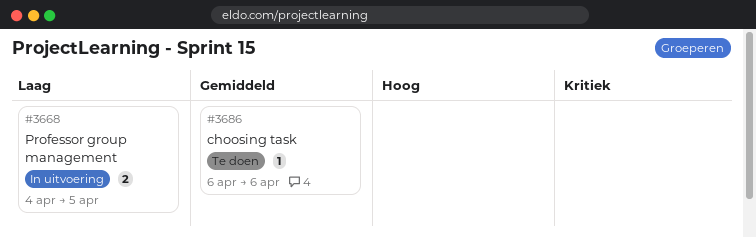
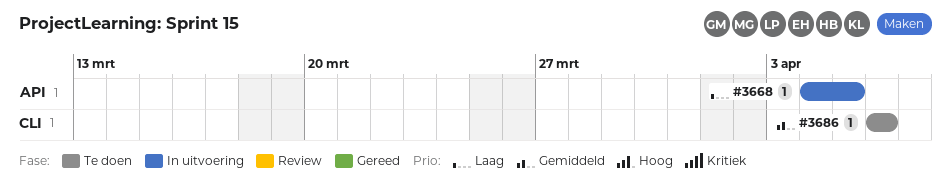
#3668, estimate: 2 -> 1

